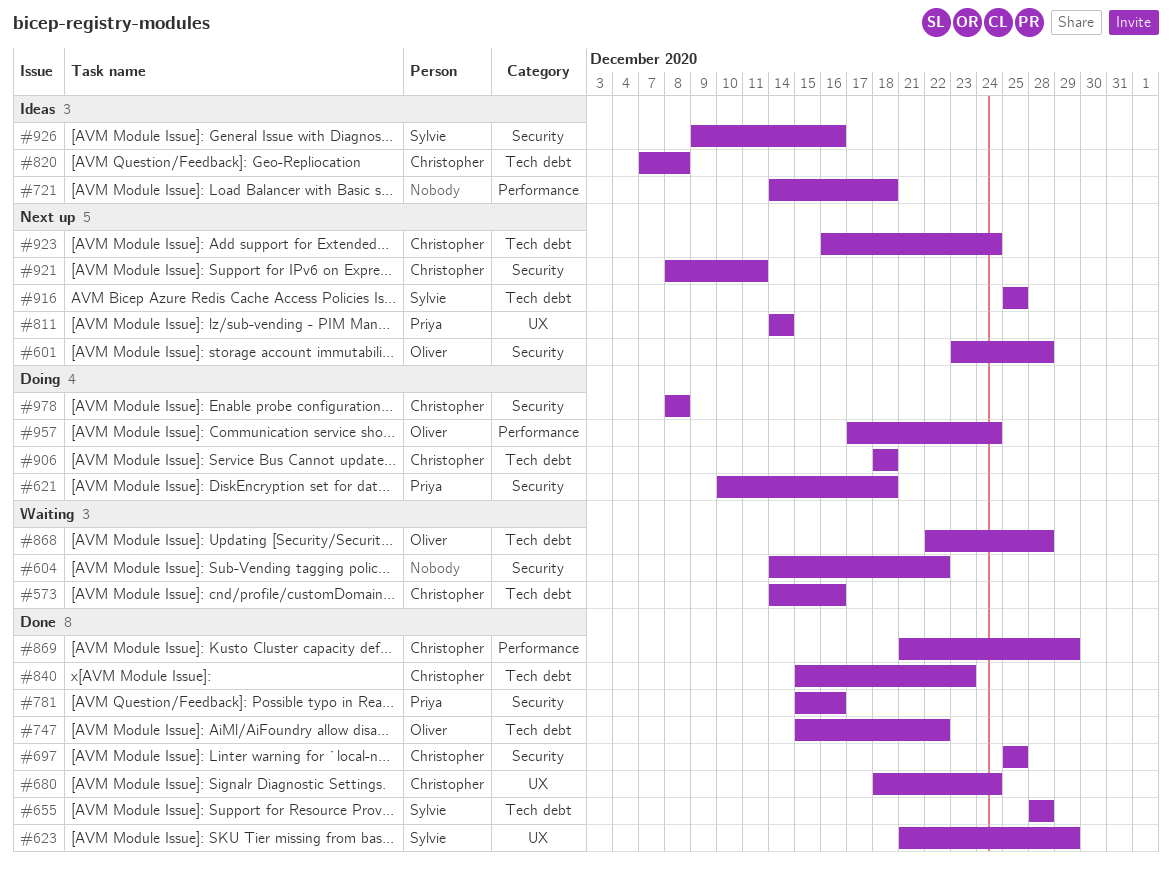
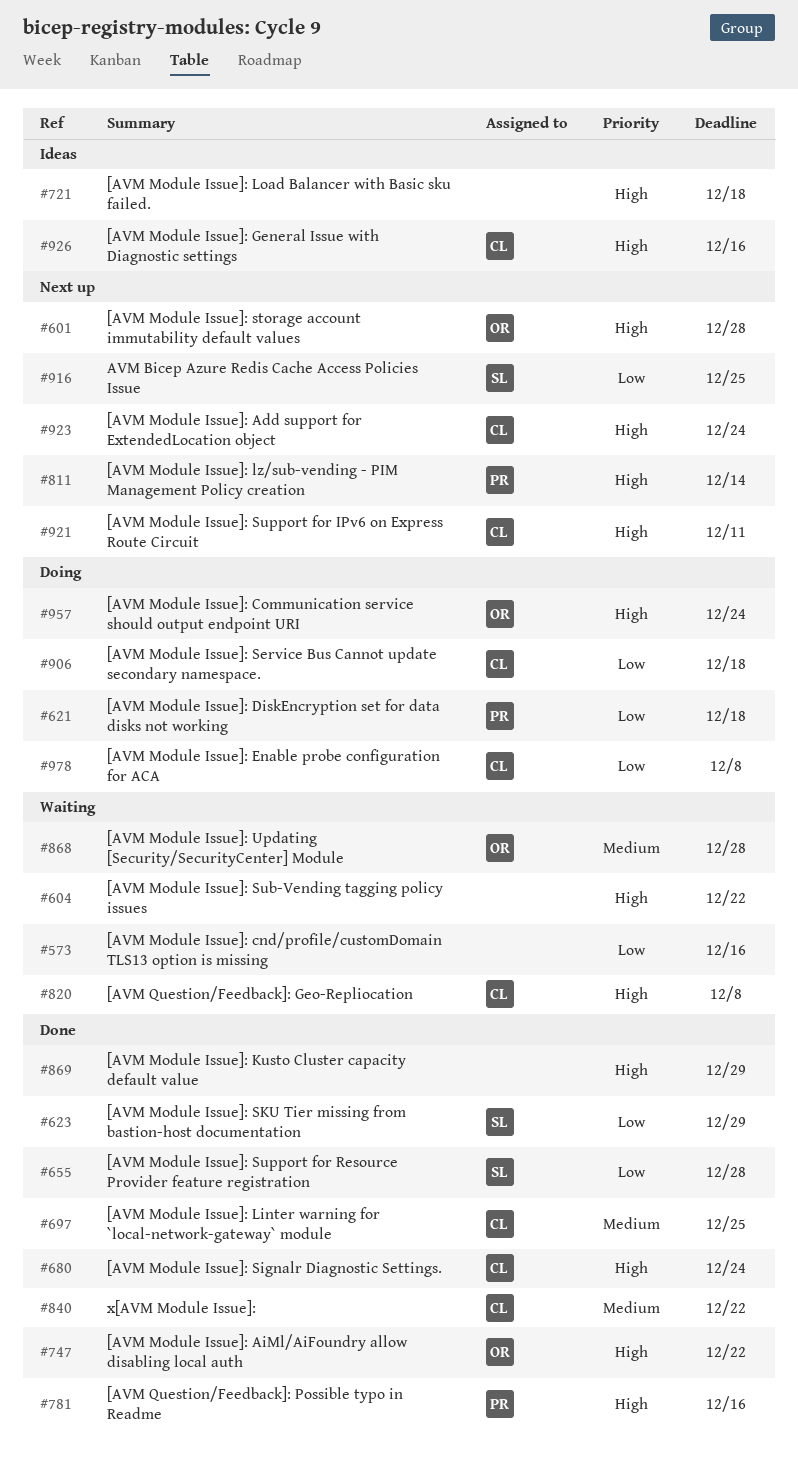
#573, owner: Christopher -> none
#820, status: Ideas -> Waiting
#840, due: Dec 23 -> Dec 22
#869, owner: Christopher -> none
#926, owner: Sylvie -> Christopher

